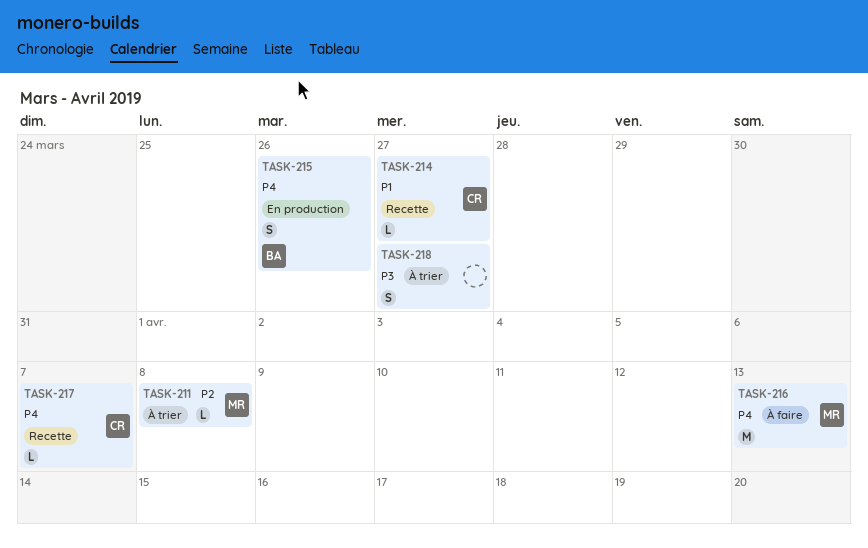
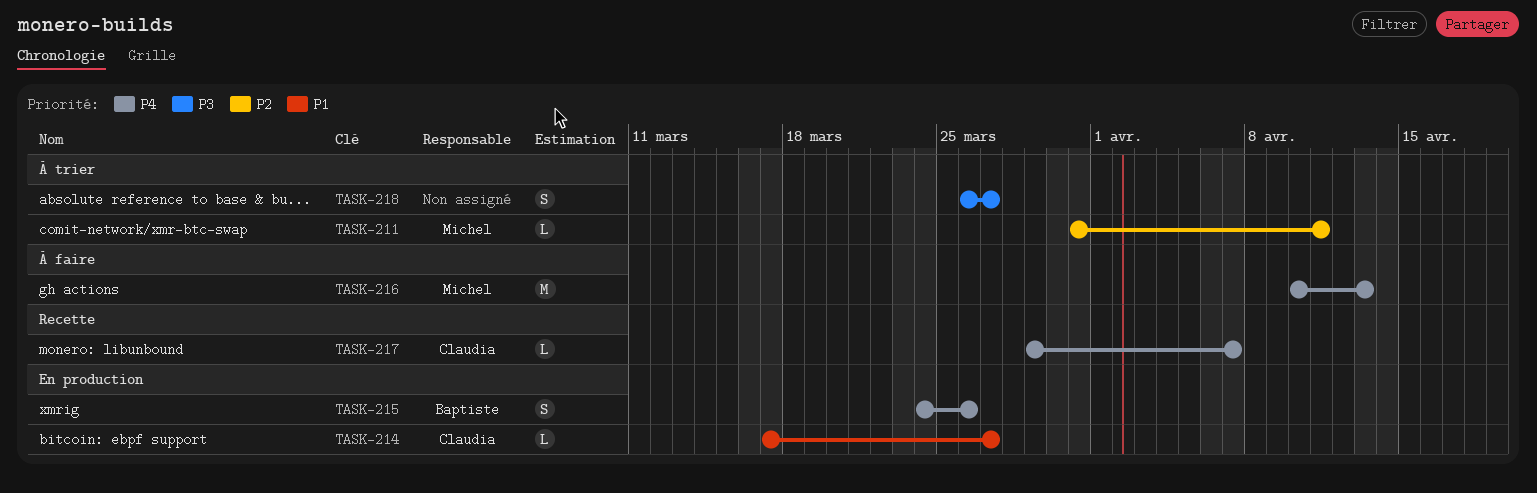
TASK-211, due: Apr 8 -> Apr 11
TASK-214, status: Recette -> En production

